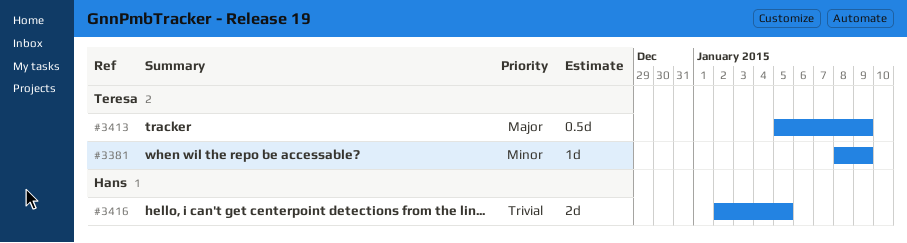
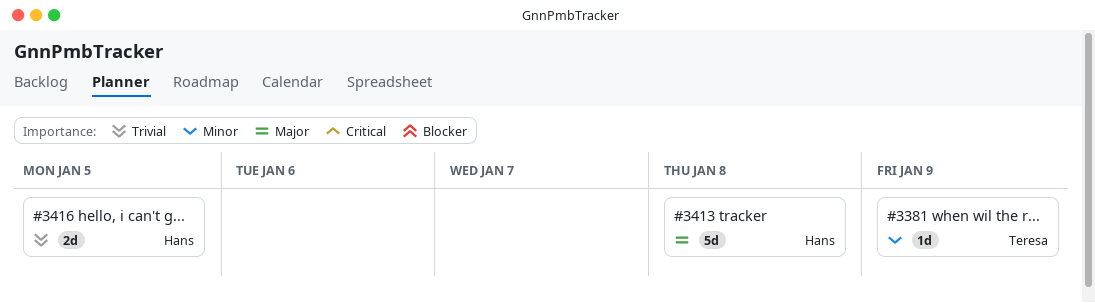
#3413, owner: Teresa -> Hans
#3413, estimate: 0.5d -> 5d
#3413, due: Jan 9 -> Jan 8

